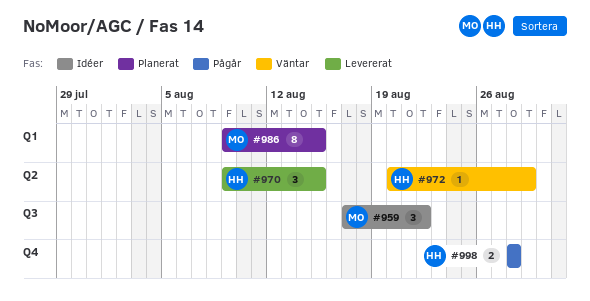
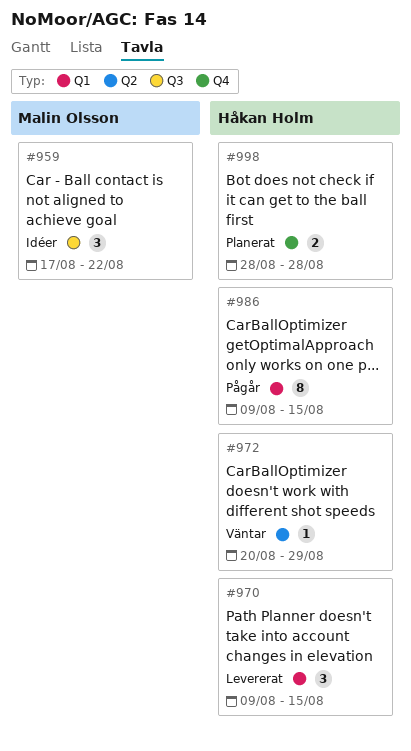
#970, label: Q2 -> Q1
#986, status: Planerat -> Pågår
#986, owner: Malin Olsson -> Håkan Holm
#998, status: Pågår -> Planerat

